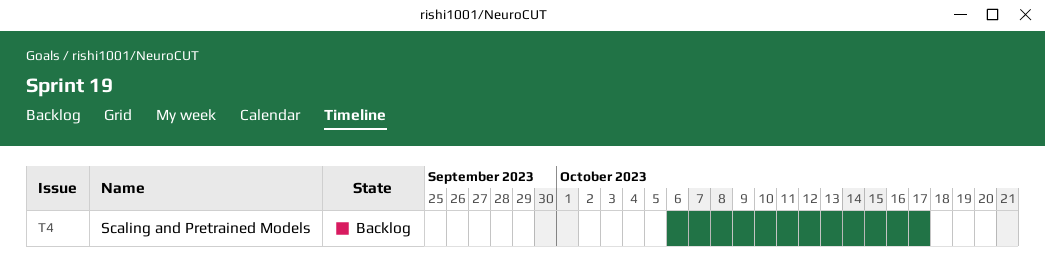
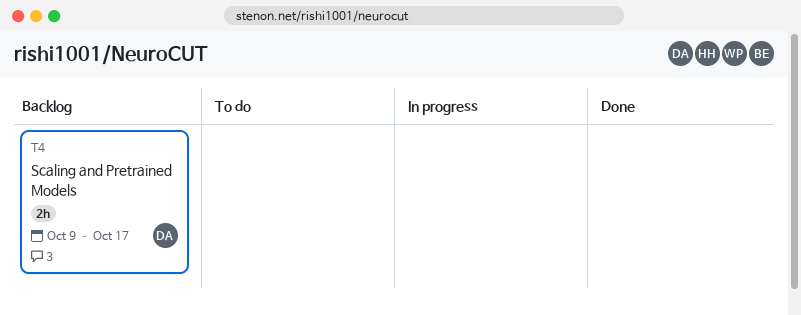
T4, start: Oct 6 -> Oct 9

